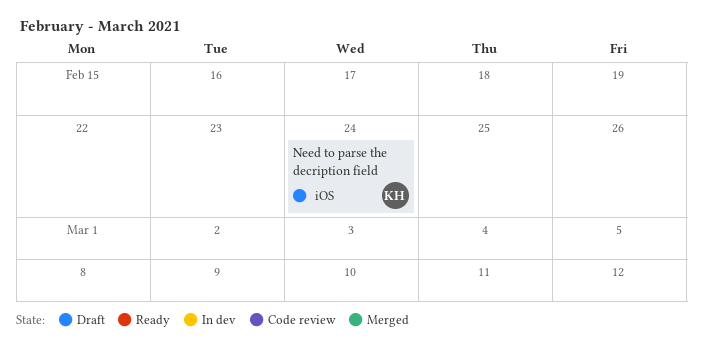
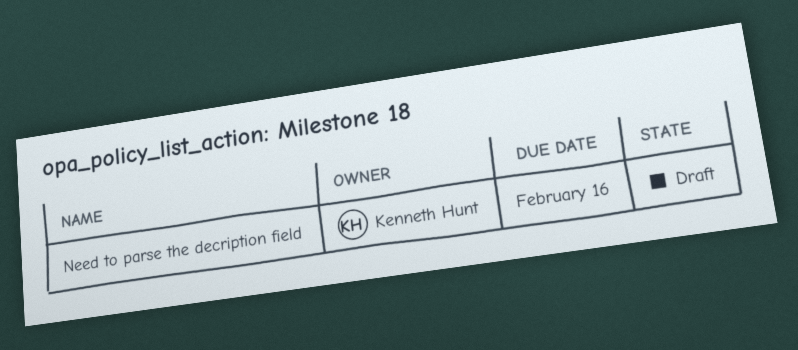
Need to parse the decription field, due: Feb 24 -> Feb 16

